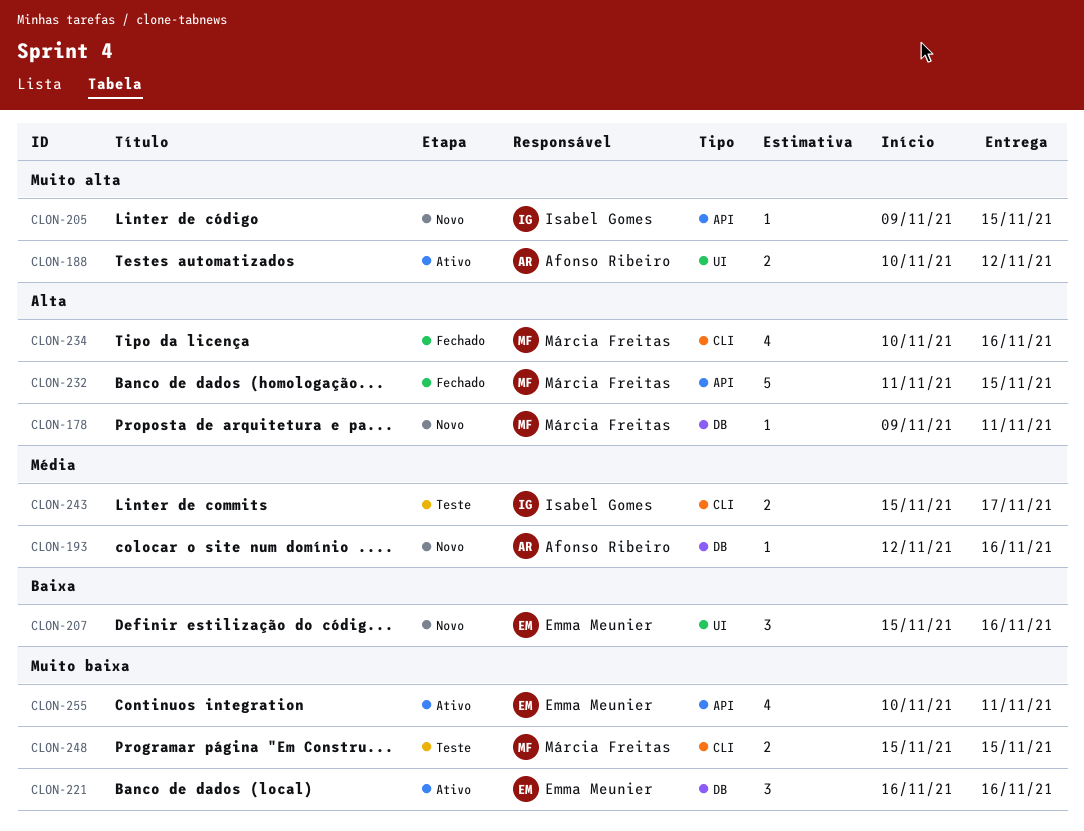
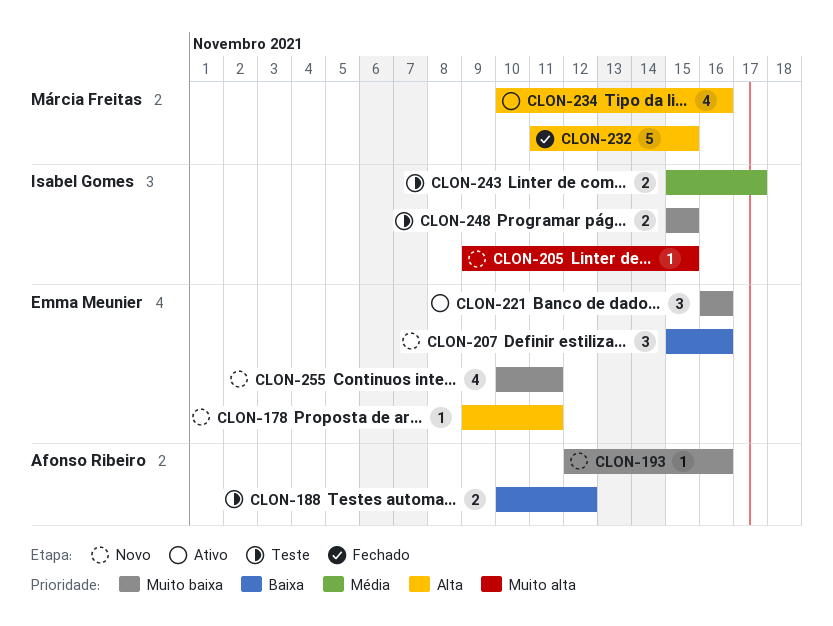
CLON-178, owner: Márcia Freitas -> Emma Meunier
CLON-188, status: Ativo -> Teste
CLON-188, priority: Muito alta -> Baixa
CLON-193, priority: Média -> Muito baixa
CLON-234, status: Fechado -> Ativo
CLON-248, owner: Márcia Freitas -> Isabel Gomes
CLON-255, status: Ativo -> Novo

